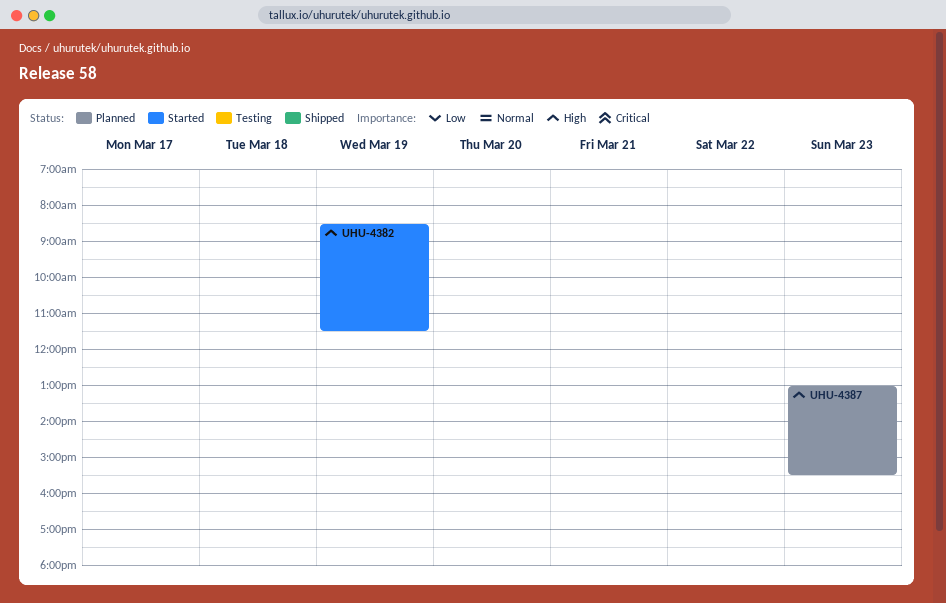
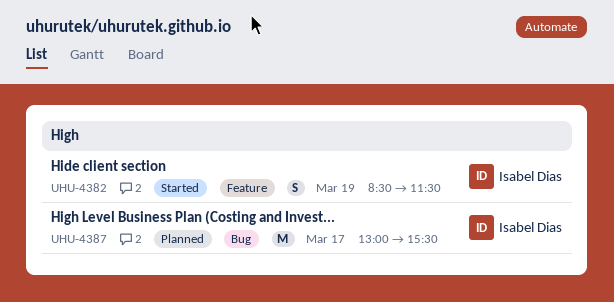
UHU-4387, day: Mar 23 -> Mar 17

